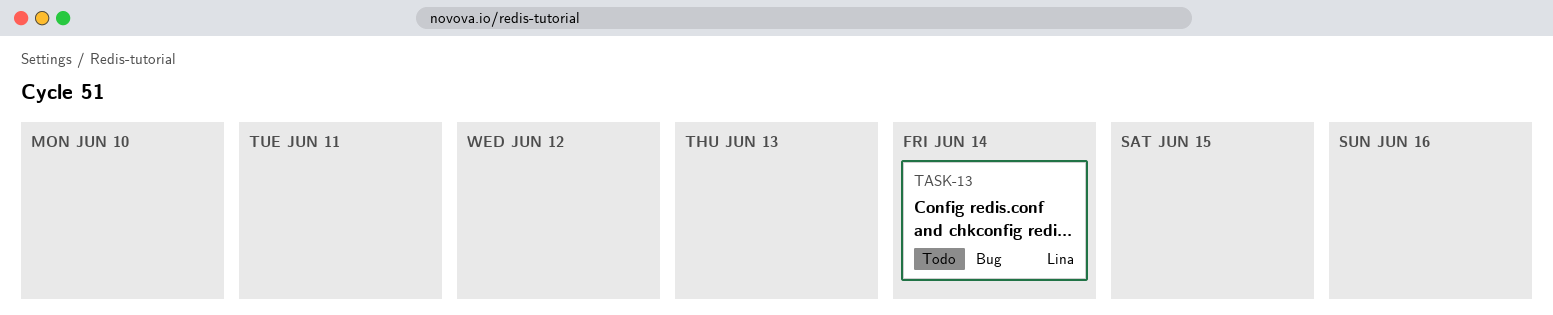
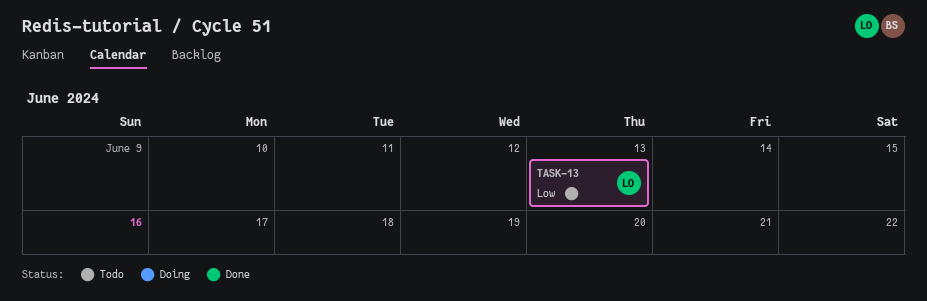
TASK-13, due: Jun 14 -> Jun 13

